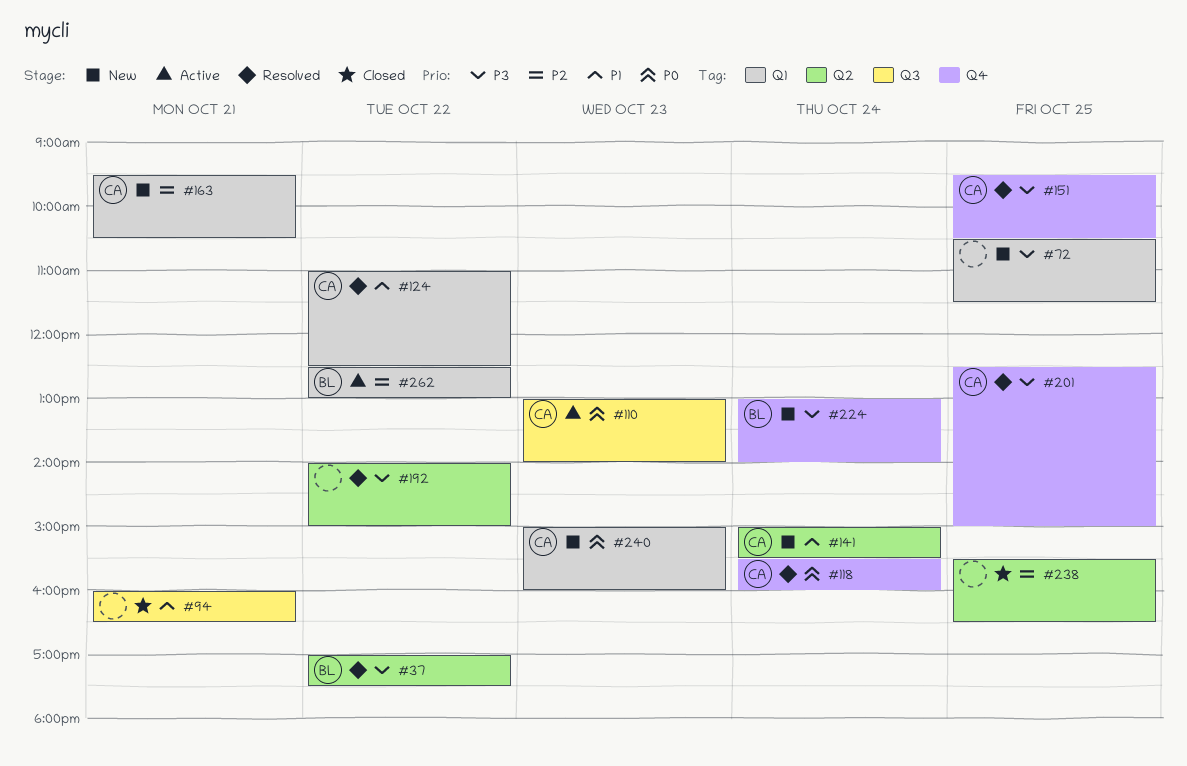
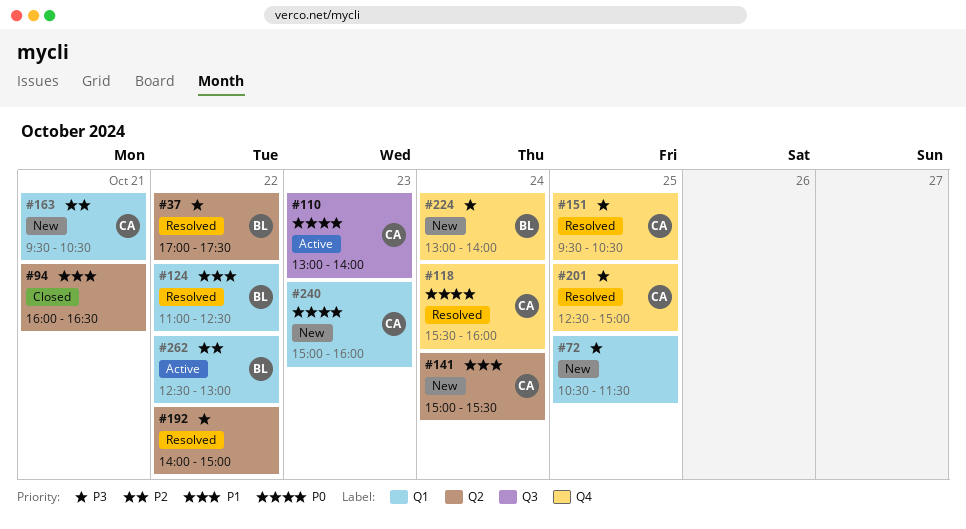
#94, label: Q3 -> Q2
#124, owner: CA -> BL
#238: present -> none

